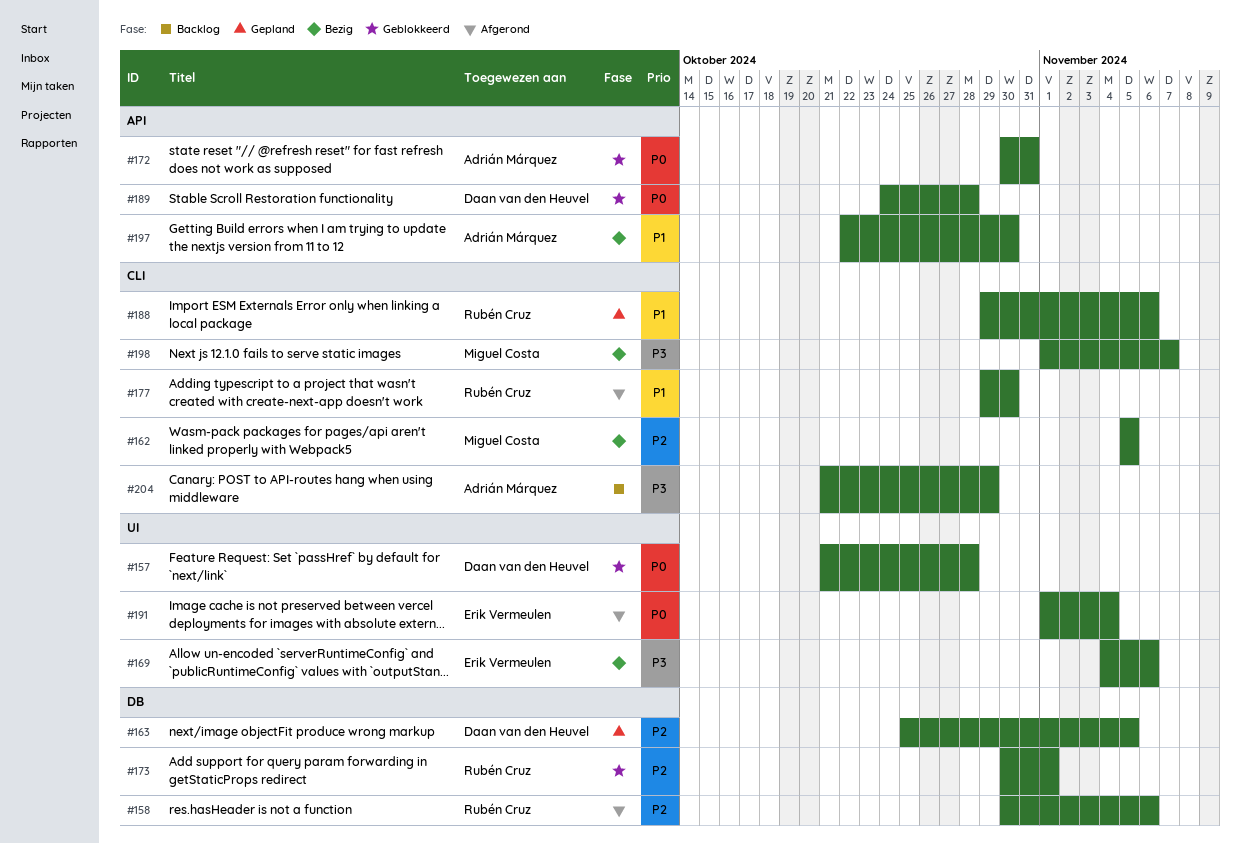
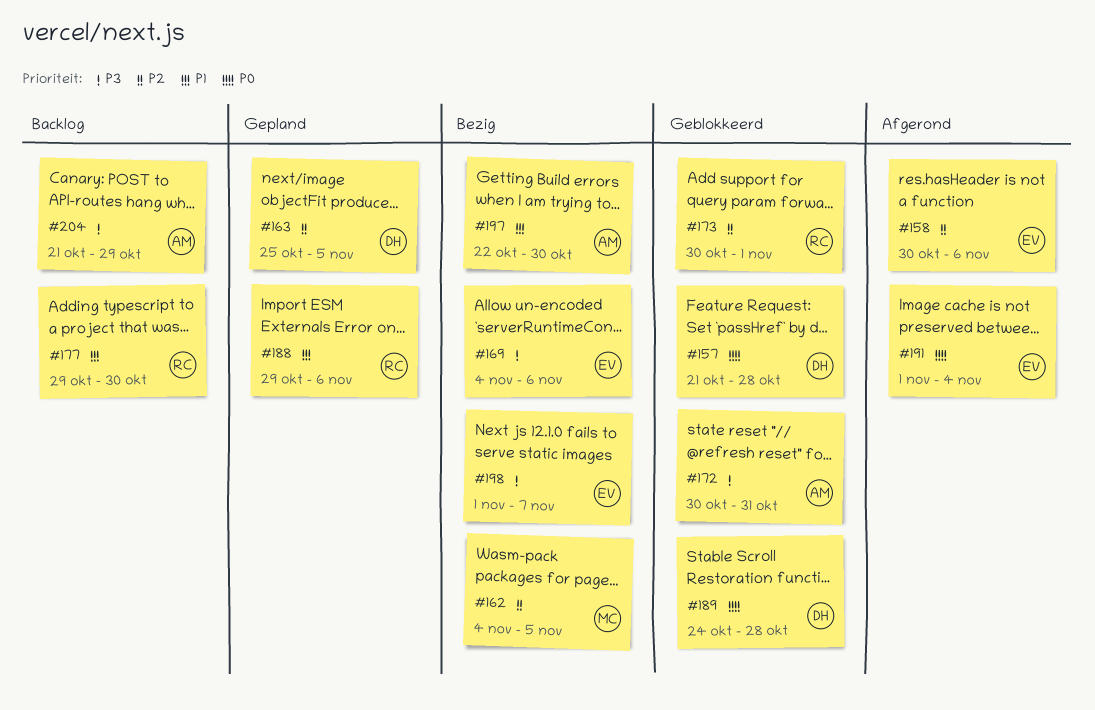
#158, owner: Rubén Cruz -> Erik Vermeulen
#162, start: Nov 5 -> Nov 4
#172, priority: P0 -> P3
#177, status: Afgerond -> Backlog
#198, owner: Miguel Costa -> Erik Vermeulen

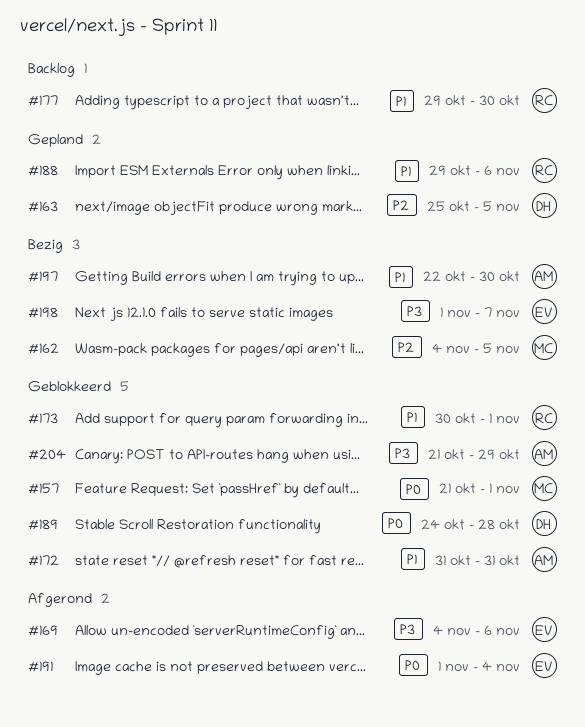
#157, owner: DH -> MC
#157, due: Oct 28 -> Nov 1
#158: present -> none
#169, status: Bezig -> Afgerond
#172, priority: P3 -> P1
#172, start: Oct 30 -> Oct 31
#173, priority: P2 -> P1
#204, status: Backlog -> Geblokkeerd

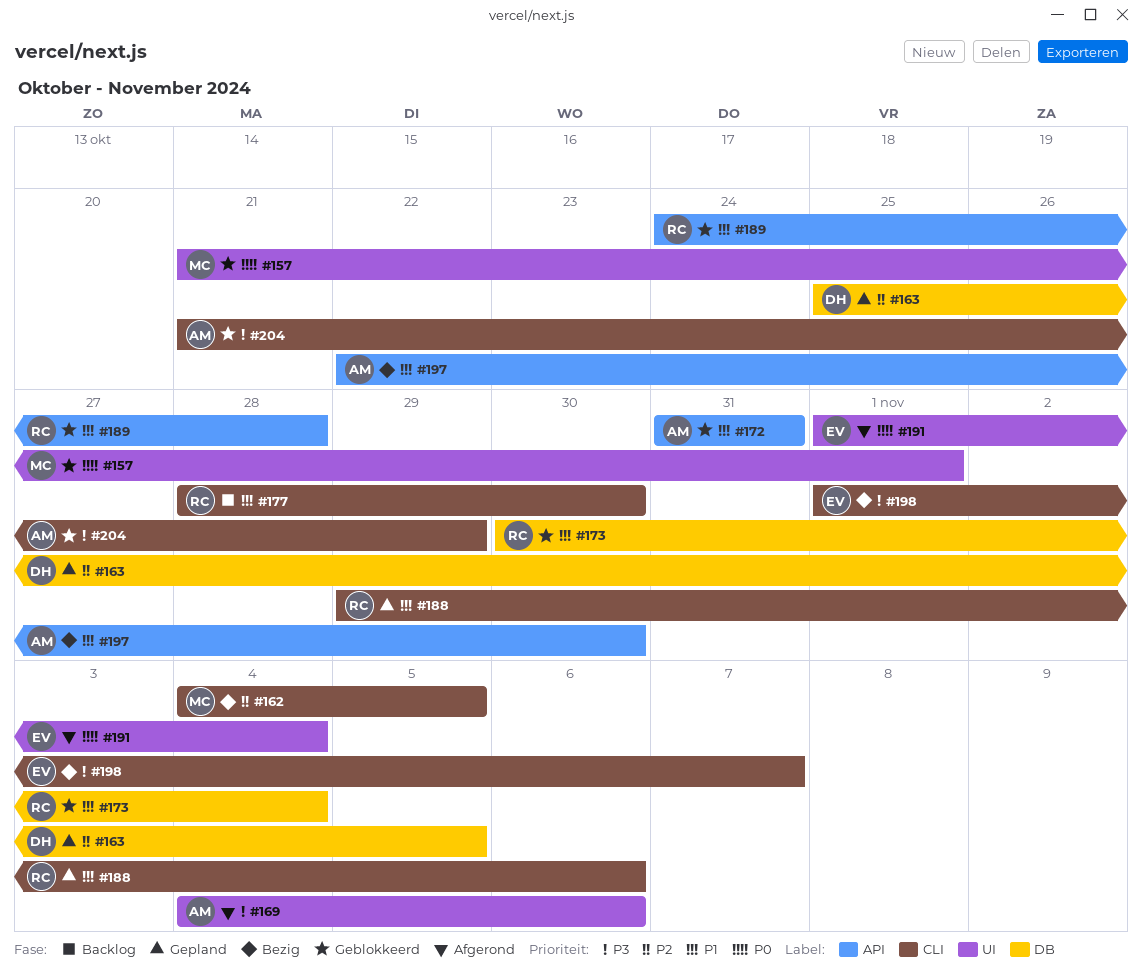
#169, owner: EV -> AM
#173, due: Nov 1 -> Nov 4
#177, start: Oct 29 -> Oct 28
#189, owner: DH -> RC
#189, priority: P0 -> P1

